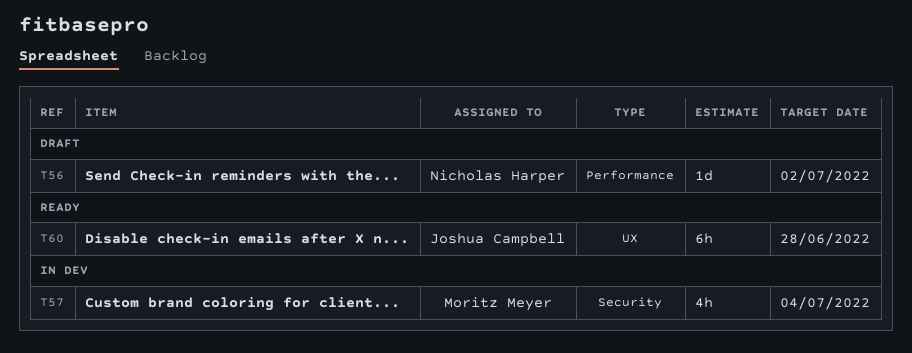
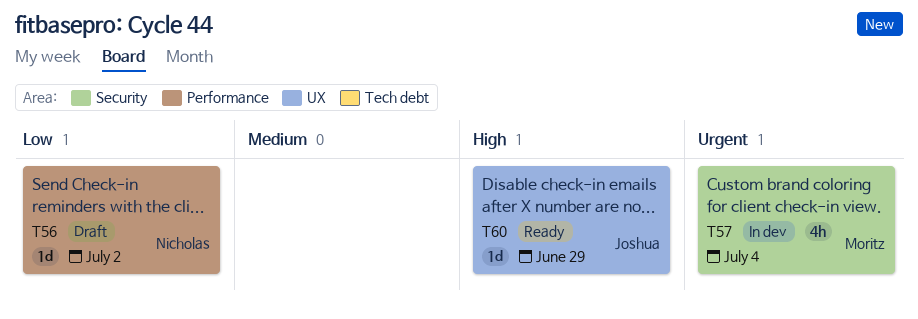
T60, estimate: 6h -> 1d
T60, due: Jun 28 -> Jun 29

